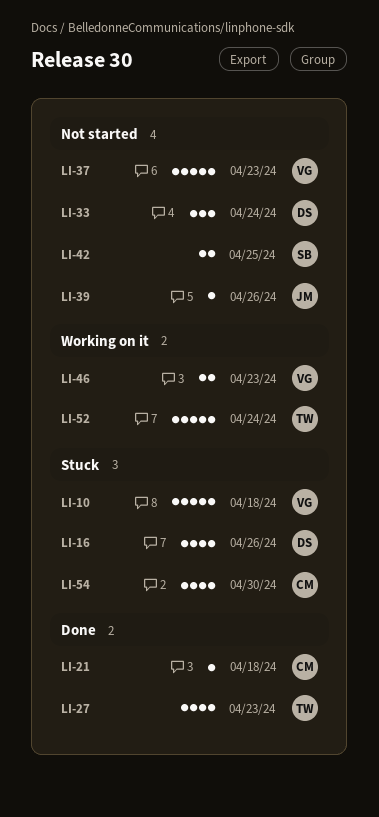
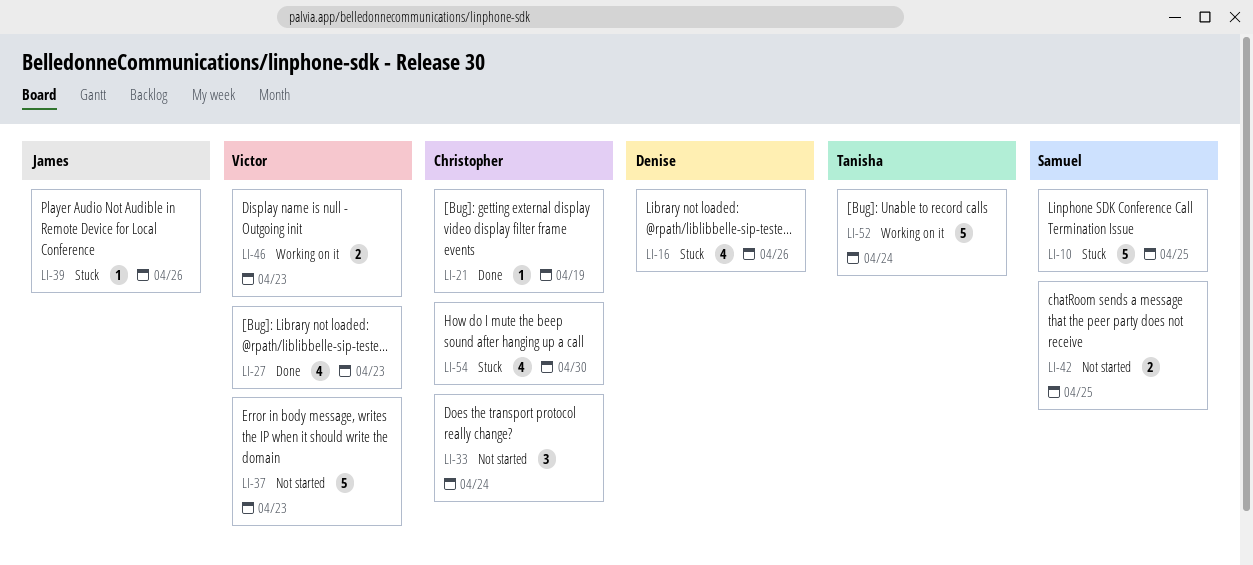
LI-10, owner: Victor -> Samuel
LI-10, due: Apr 18 -> Apr 25
LI-21, due: Apr 18 -> Apr 19
LI-27, owner: Tanisha -> Victor
LI-33, owner: Denise -> Christopher
LI-39, status: Not started -> Stuck

